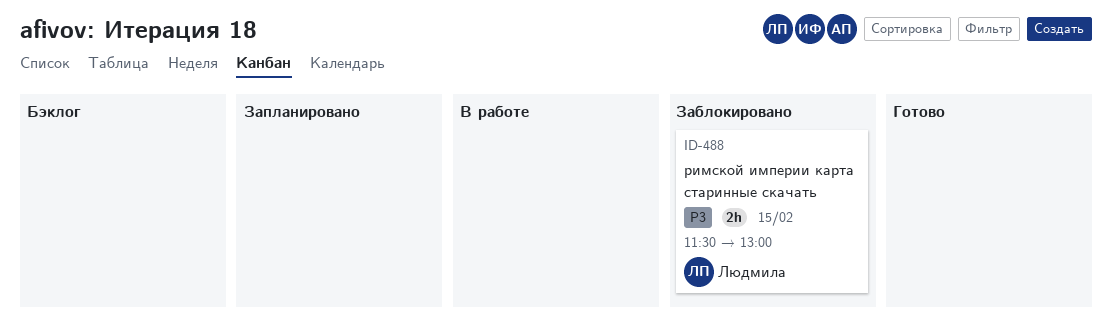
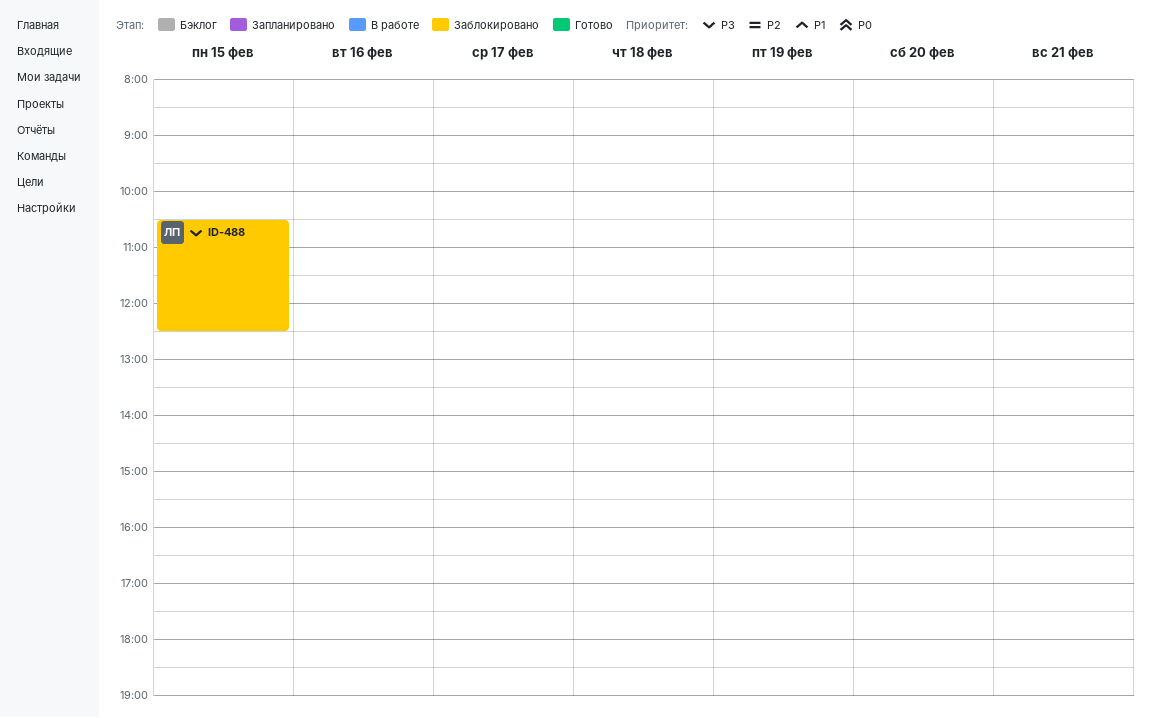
ID-488, begins: 11:30 -> 10:30
ID-488, ends: 13:00 -> 12:30

